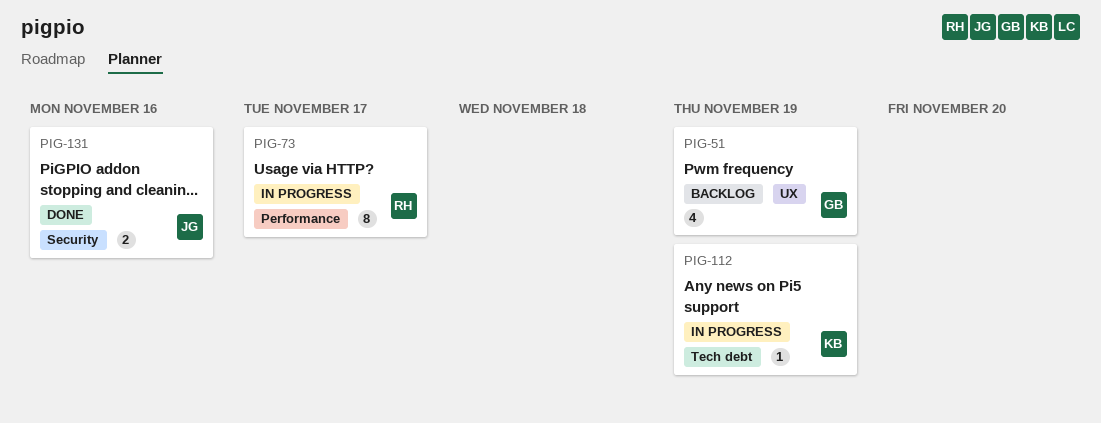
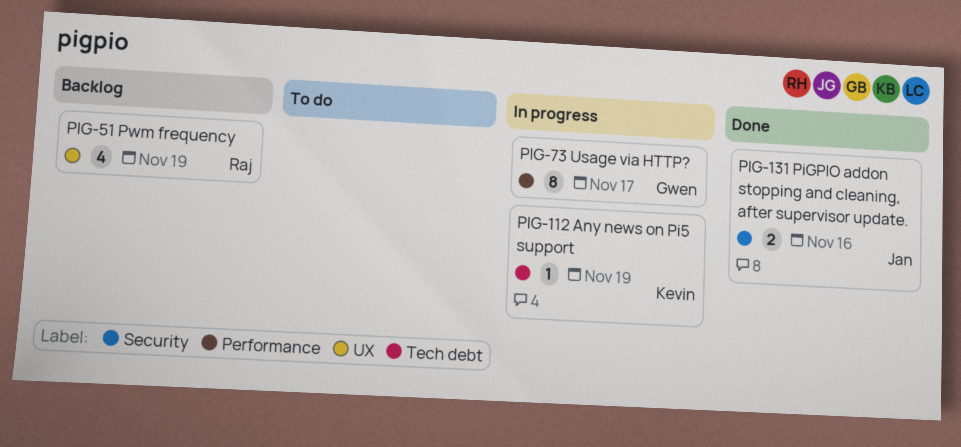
PIG-51, owner: Gwen -> Raj
PIG-73, owner: Raj -> Gwen

